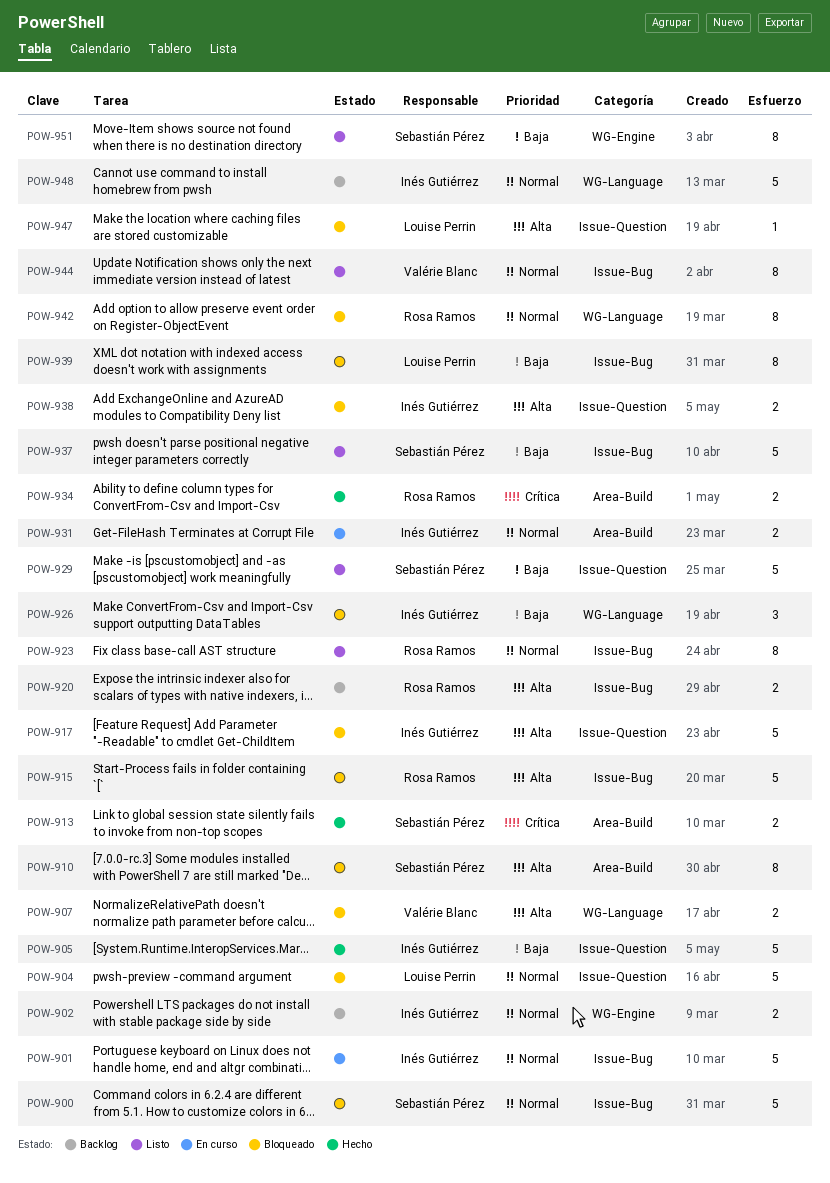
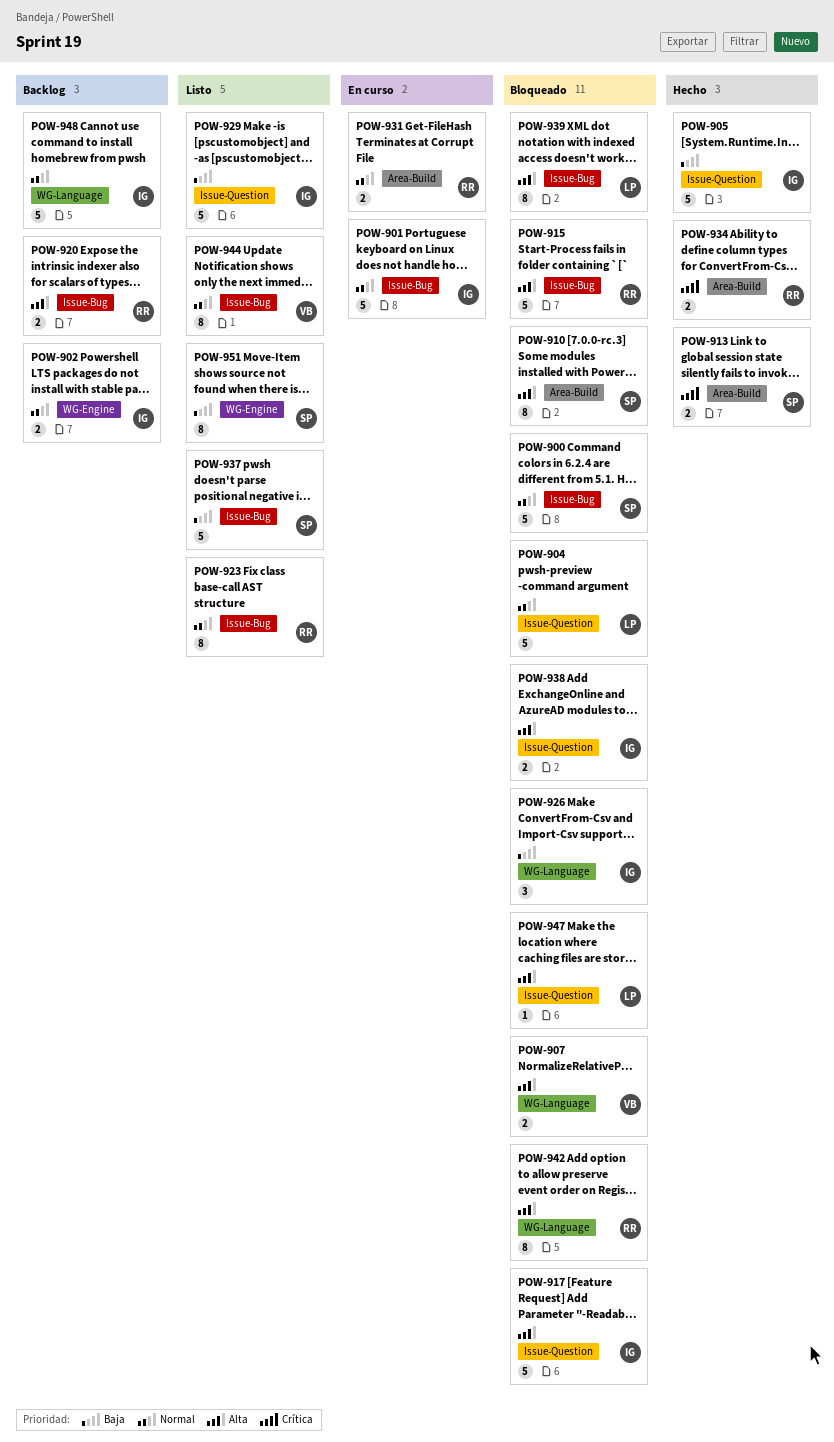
POW-929, owner: Sebastián Pérez -> Inés Gutiérrez
POW-931, owner: Inés Gutiérrez -> Rosa Ramos
POW-939, priority: Baja -> Alta
POW-942, priority: Normal -> Alta

